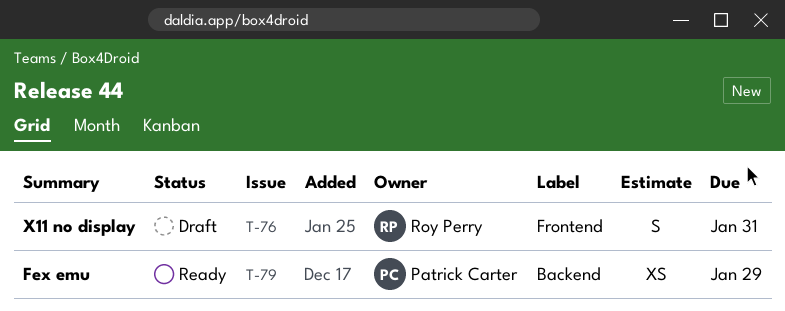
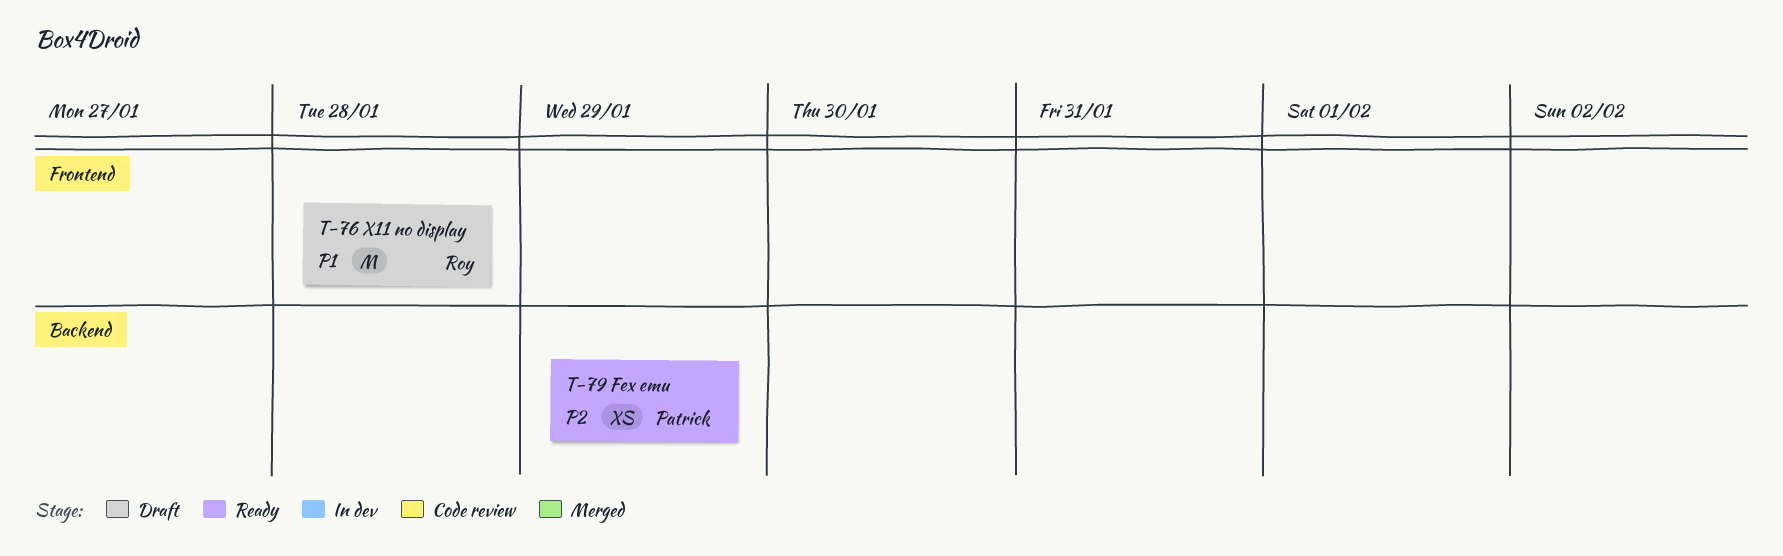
T-76, estimate: S -> M
T-76, due: Jan 31 -> Jan 28

